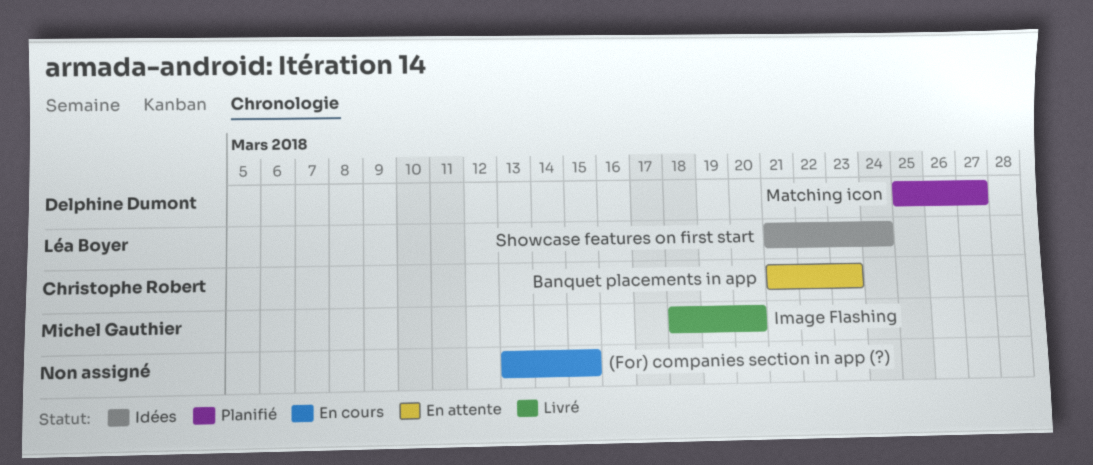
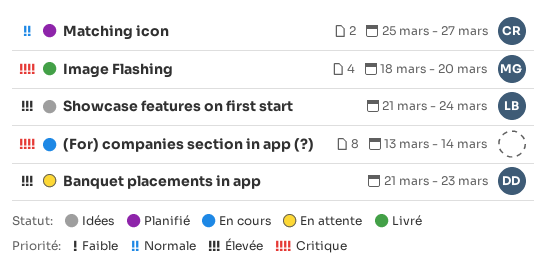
(For) companies section in app (?), due: Mar 15 -> Mar 14
Banquet placements in app, owner: Christophe Robert -> Delphine Dumont
Matching icon, owner: Delphine Dumont -> Christophe Robert

